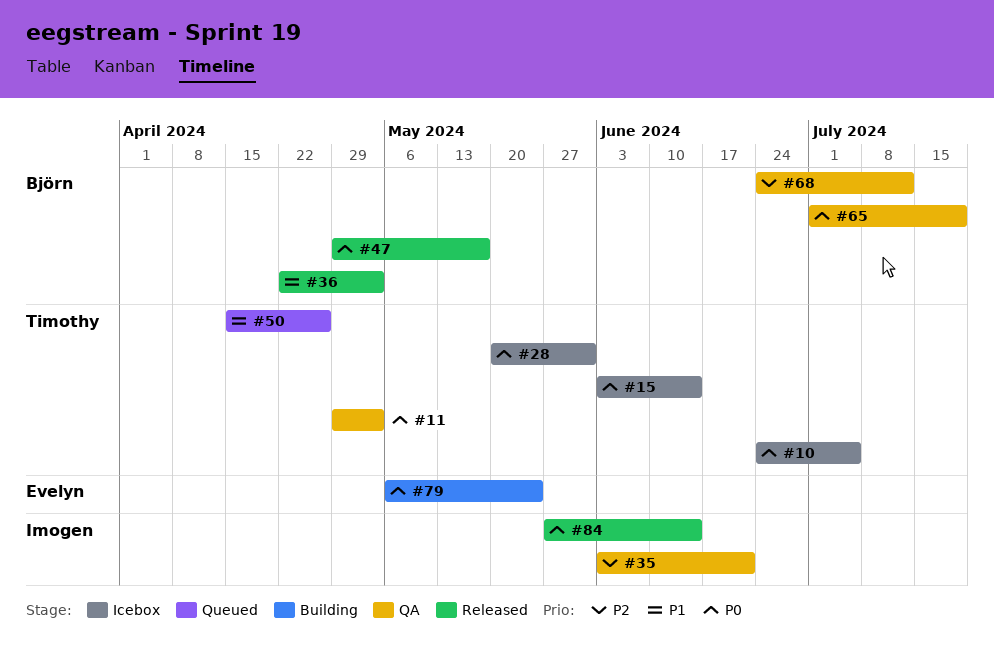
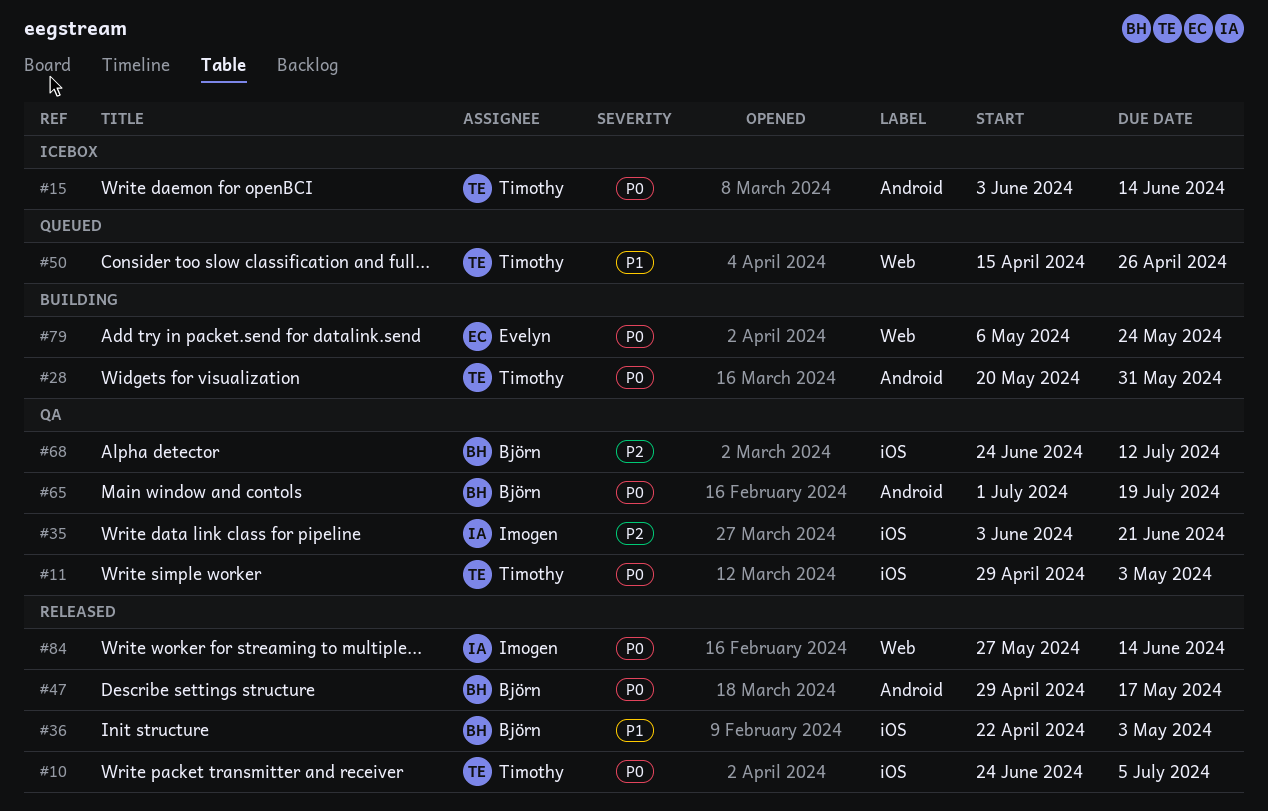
#10, status: Icebox -> Released
#28, status: Icebox -> Building

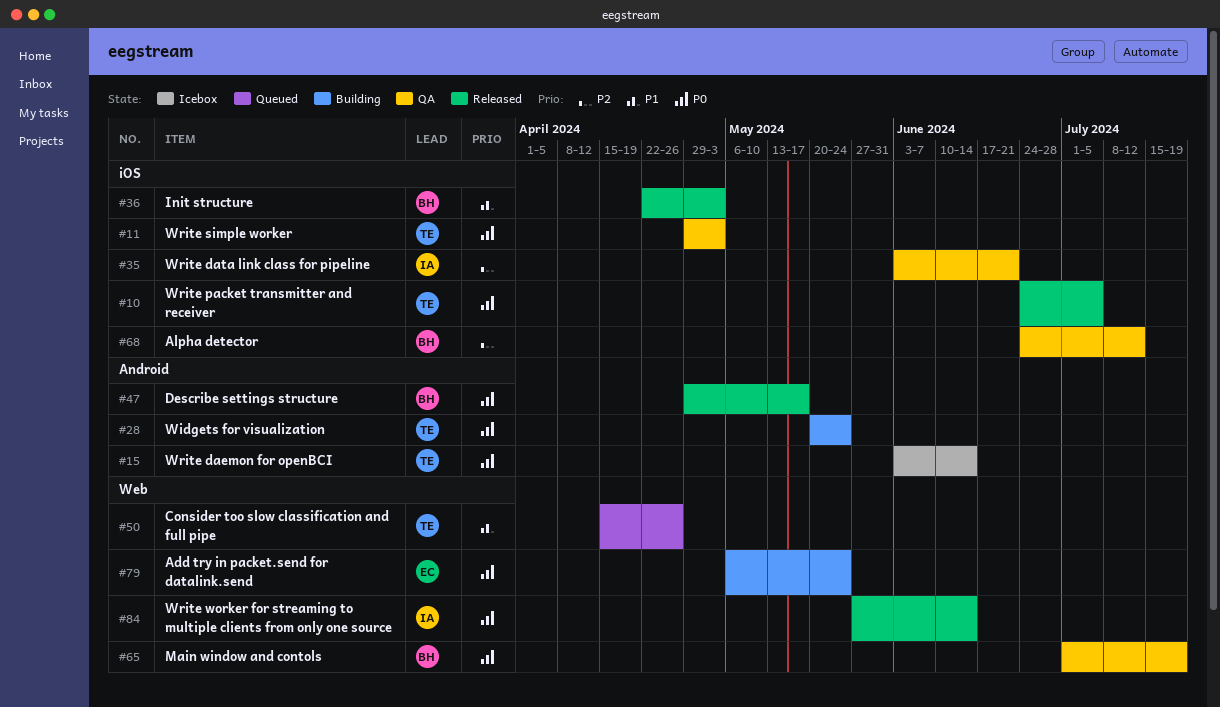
#28, due: May 31 -> May 24
#65, label: Android -> Web

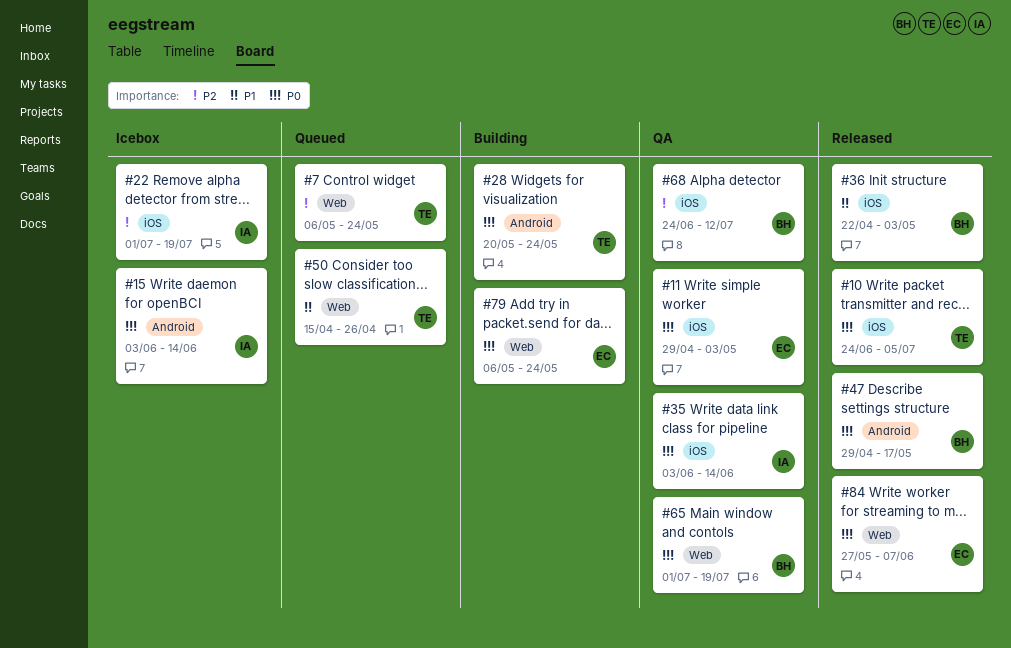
#7: none -> present
#11, owner: TE -> EC
#15, owner: TE -> IA
#22: none -> present
#35, priority: P2 -> P0
#35, due: Jun 21 -> Jun 14
#84, owner: IA -> EC
#84, due: Jun 14 -> Jun 7

